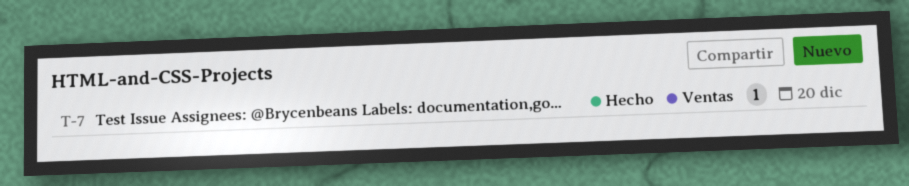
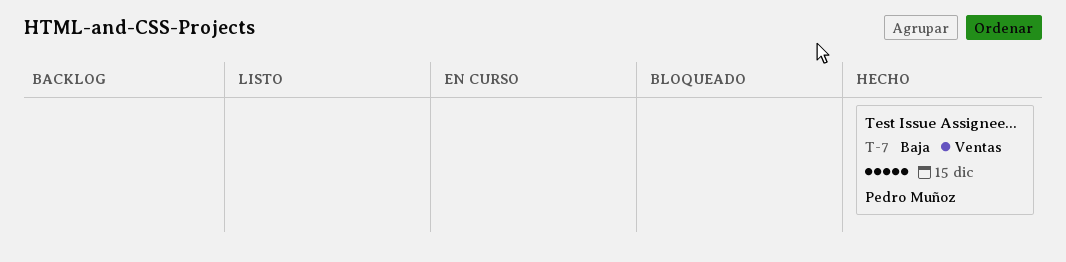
T-7, estimate: 1 -> 5
T-7, due: Dec 20 -> Dec 15

